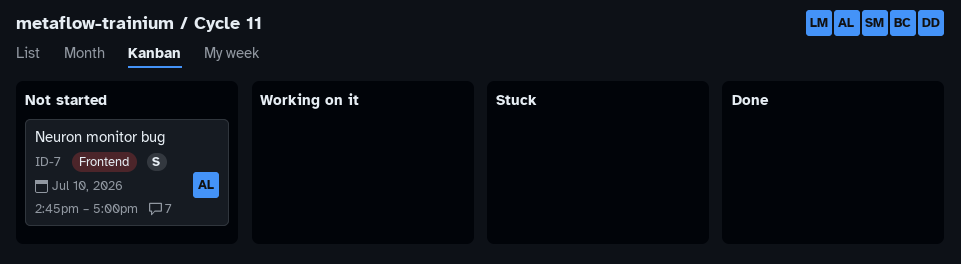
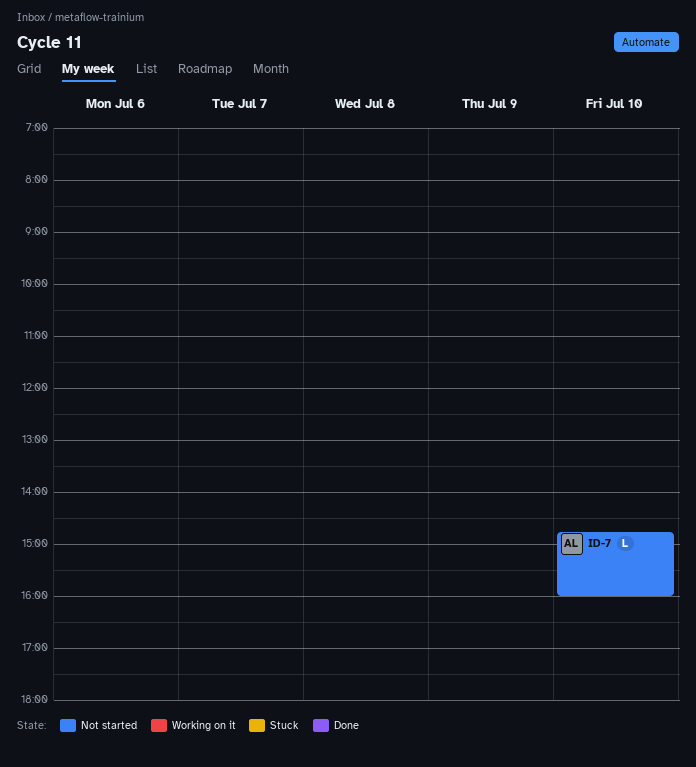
ID-7, estimate: S -> L
ID-7, ends: 17:00 -> 16:00

